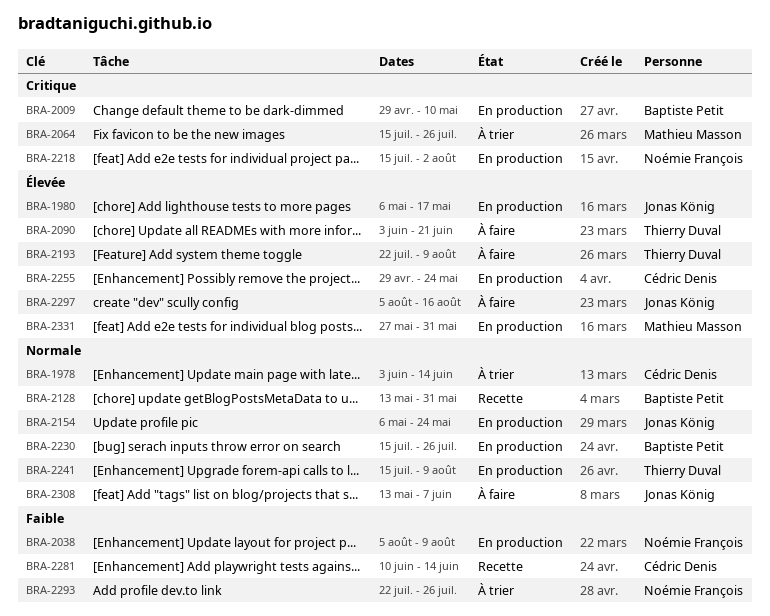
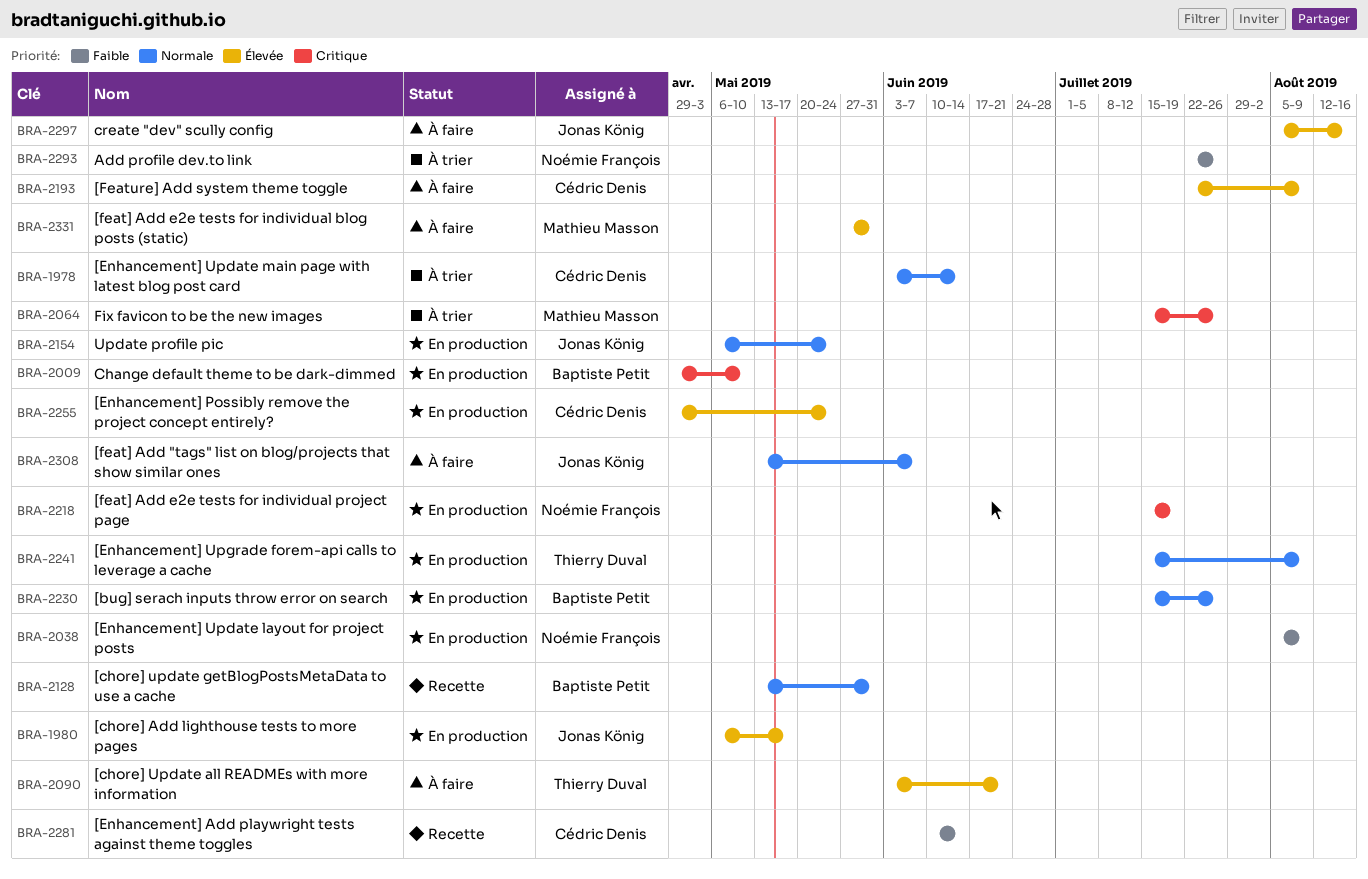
BRA-2193, owner: Thierry Duval -> Cédric Denis
BRA-2218, due: Aug 2 -> Jul 19
BRA-2331, status: En production -> À faire

